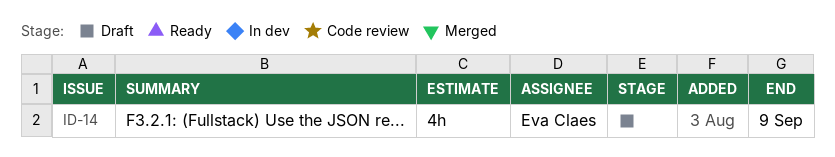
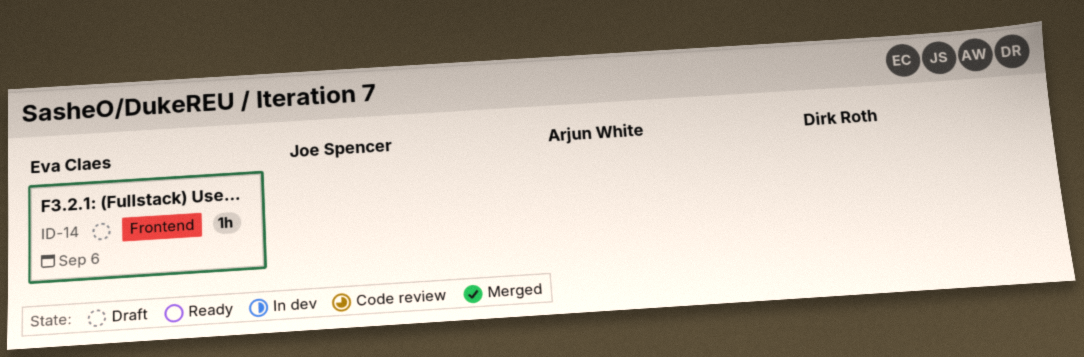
ID-14, estimate: 4h -> 1h
ID-14, due: Sep 9 -> Sep 6

